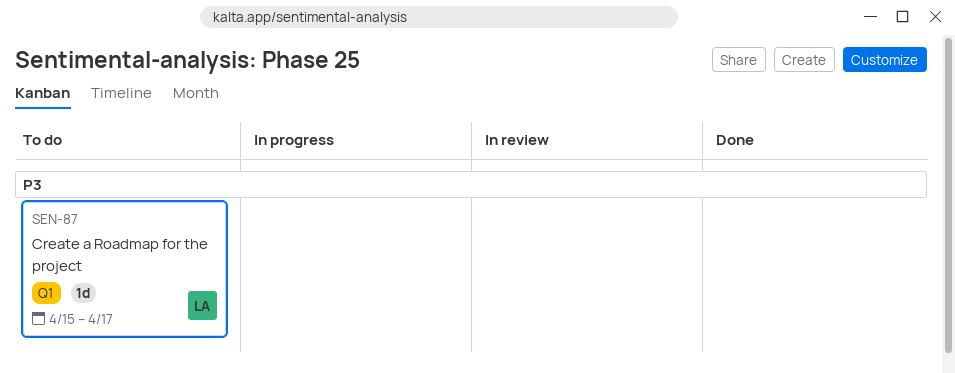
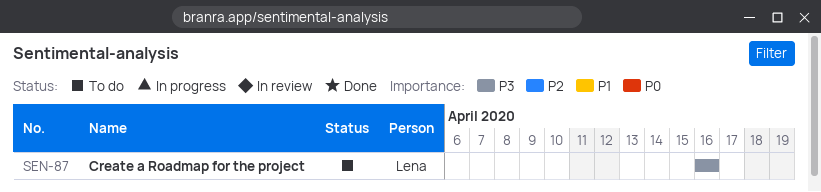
SEN-87, start: Apr 15 -> Apr 16
SEN-87, due: Apr 17 -> Apr 16

